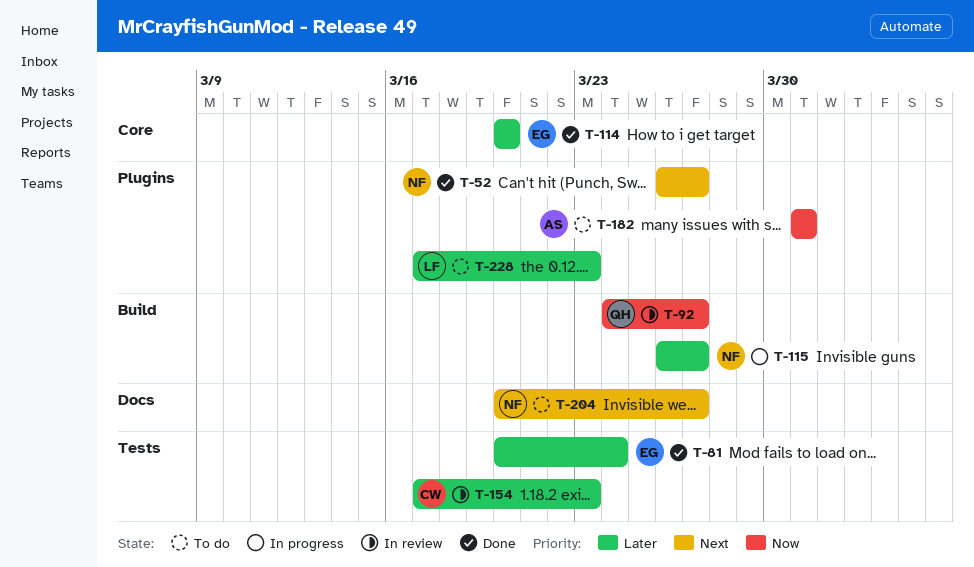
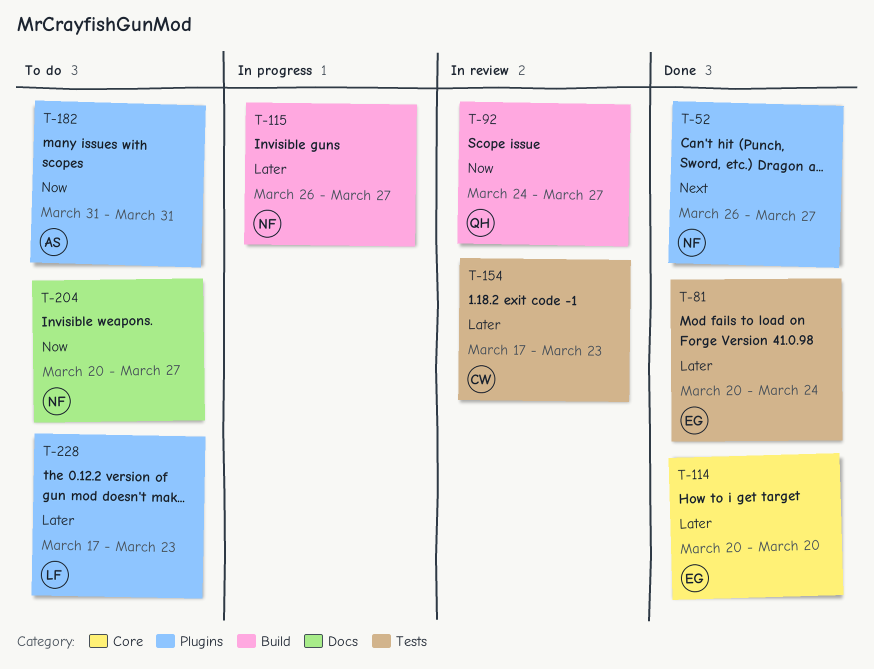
T-204, priority: Next -> Now

